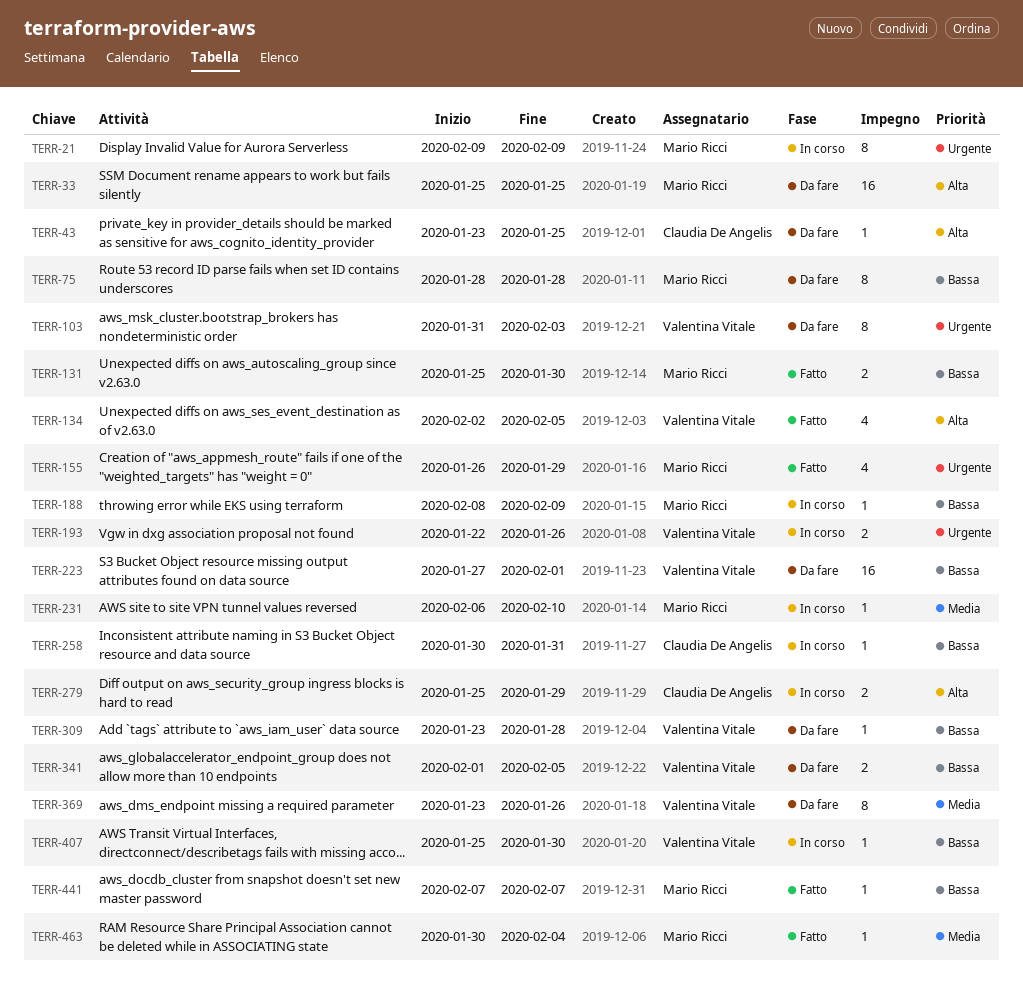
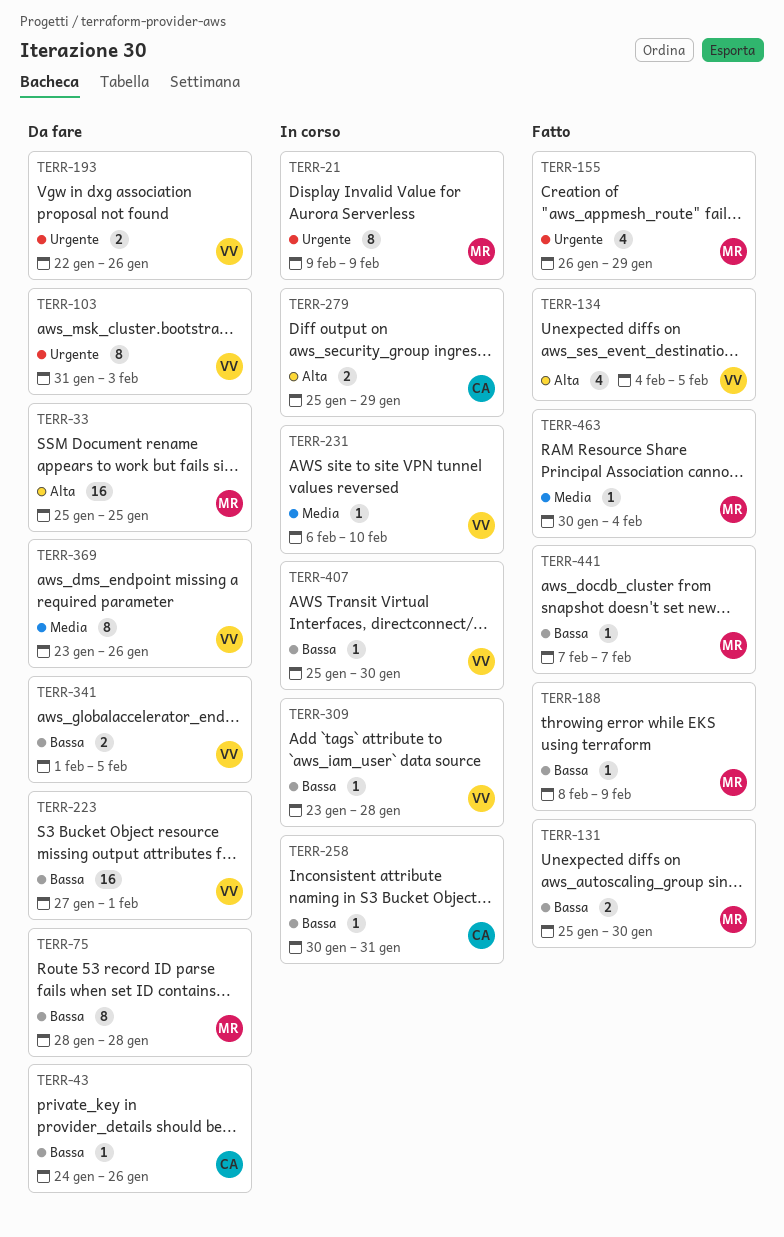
TERR-43, priority: Alta -> Bassa
TERR-43, start: Jan 23 -> Jan 24
TERR-43, due: Jan 25 -> Jan 26
TERR-134, start: Feb 2 -> Feb 4
TERR-188, status: In corso -> Fatto
TERR-193, status: In corso -> Da fare
TERR-231, owner: Mario Ricci -> Valentina Vitale
TERR-309, status: Da fare -> In corso

